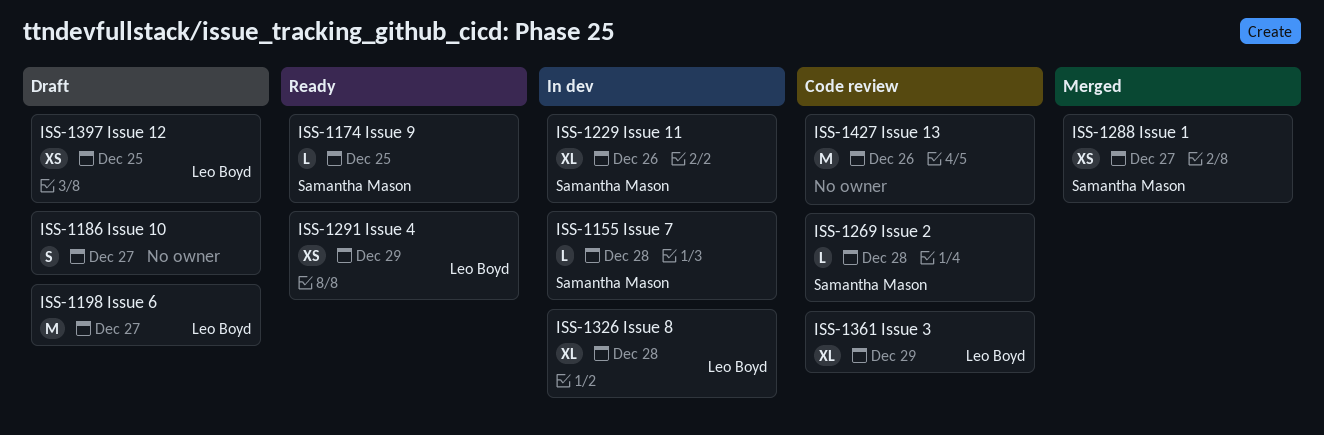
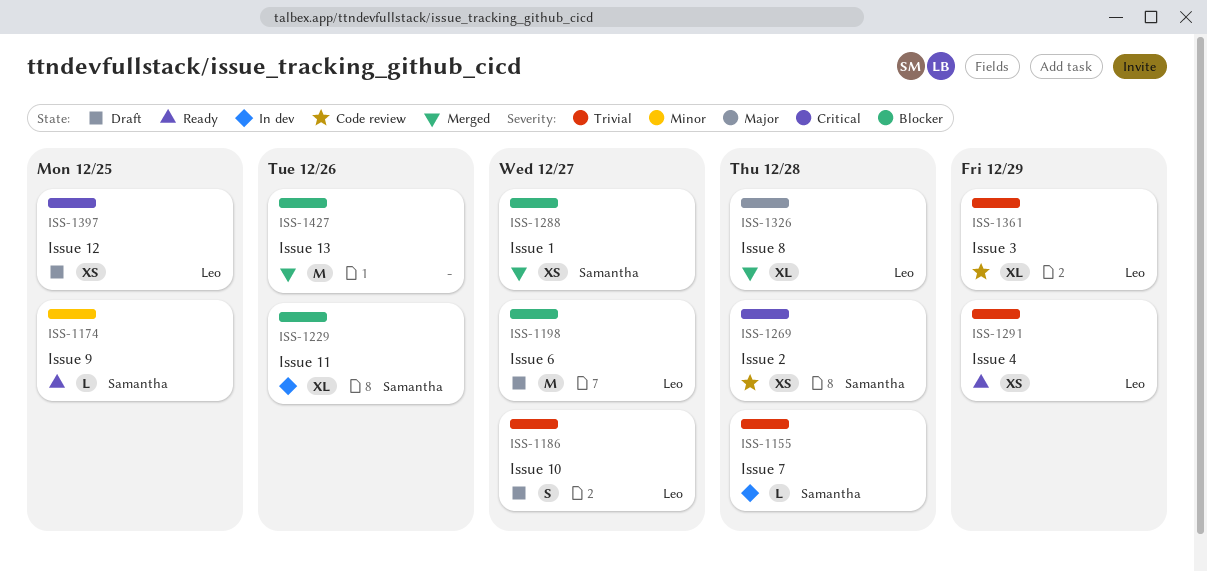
ISS-1186, owner: none -> Leo Boyd
ISS-1269, estimate: L -> XS
ISS-1326, status: In dev -> Merged
ISS-1427, status: Code review -> Merged

